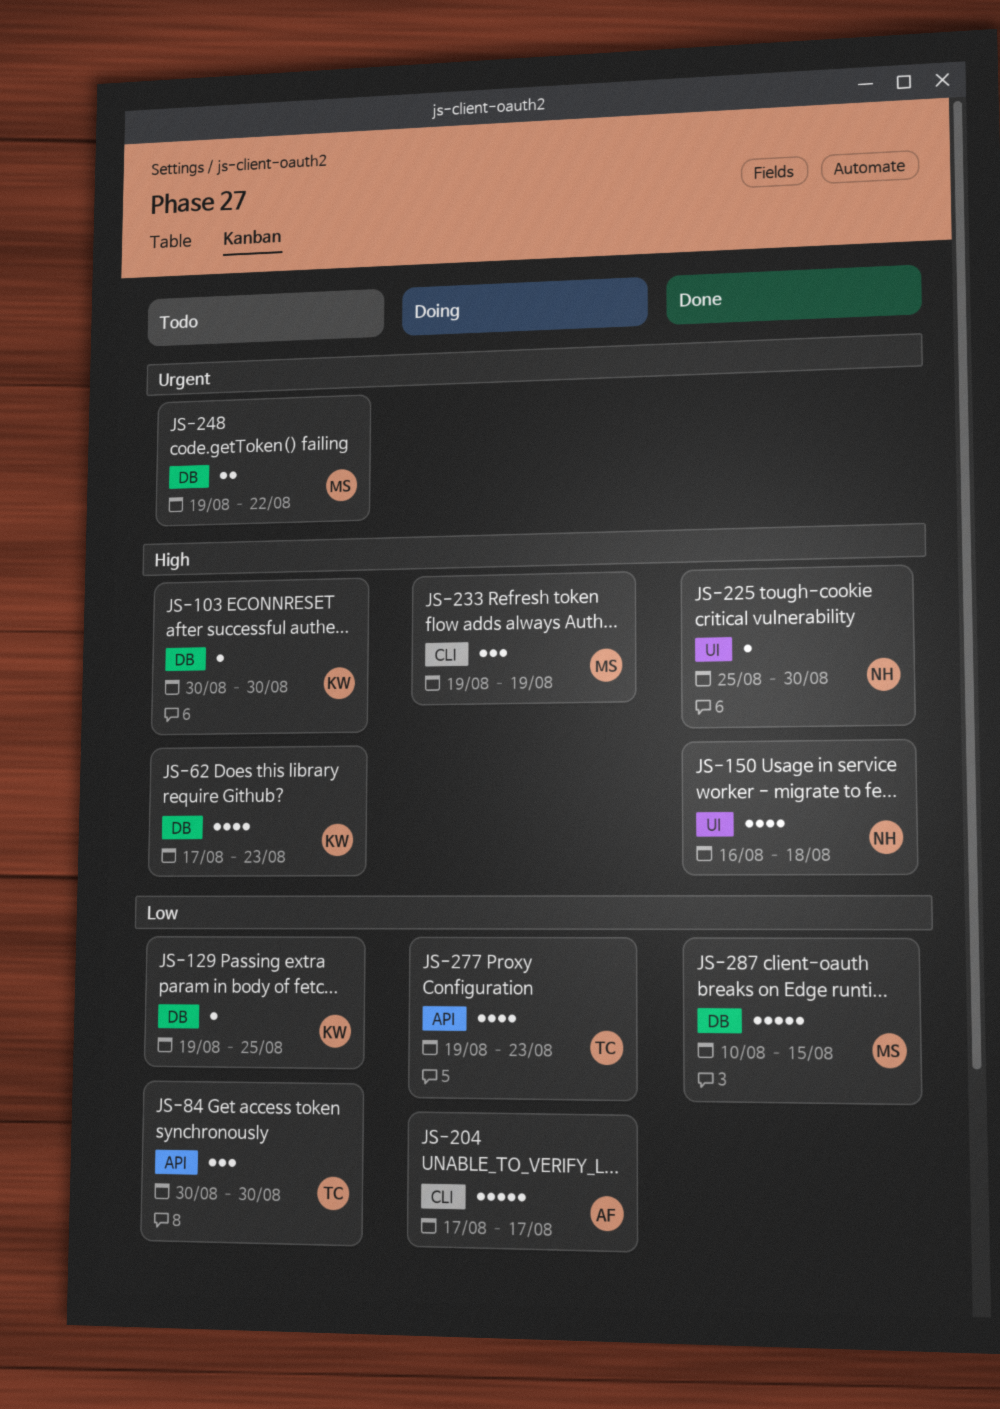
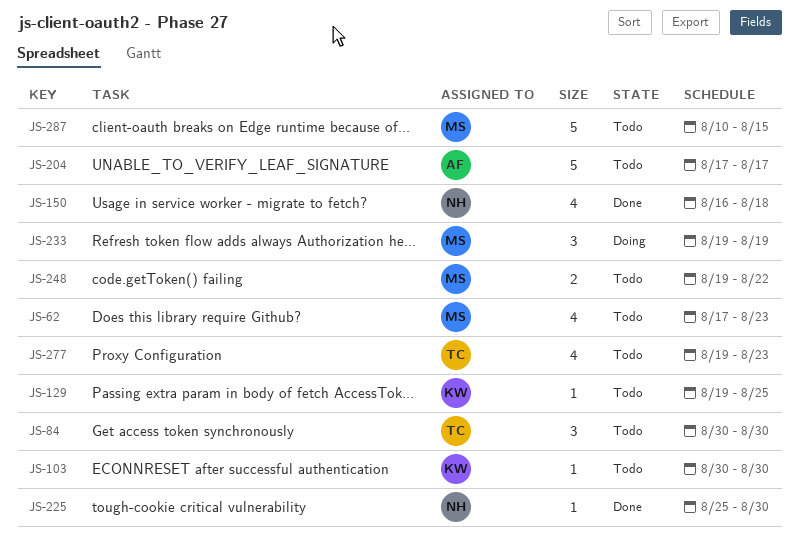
JS-62, owner: KW -> MS
JS-204, status: Doing -> Todo
JS-277, status: Doing -> Todo
JS-287, status: Done -> Todo

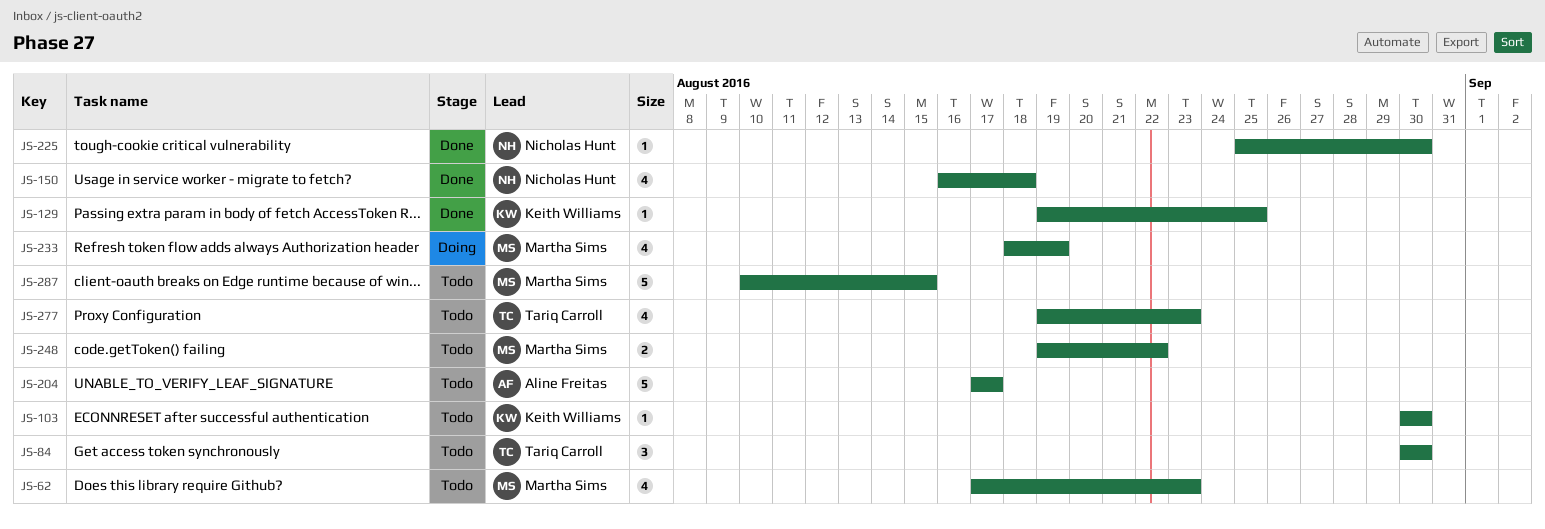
JS-129, status: Todo -> Done
JS-233, estimate: 3 -> 4
JS-233, start: Aug 19 -> Aug 18

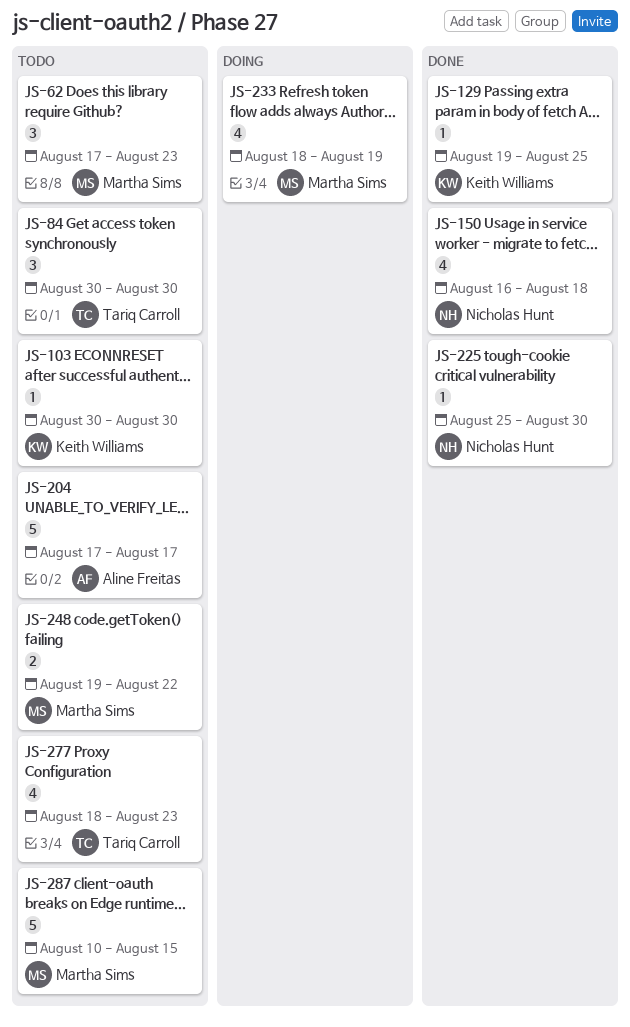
JS-62, estimate: 4 -> 3
JS-277, start: Aug 19 -> Aug 18

